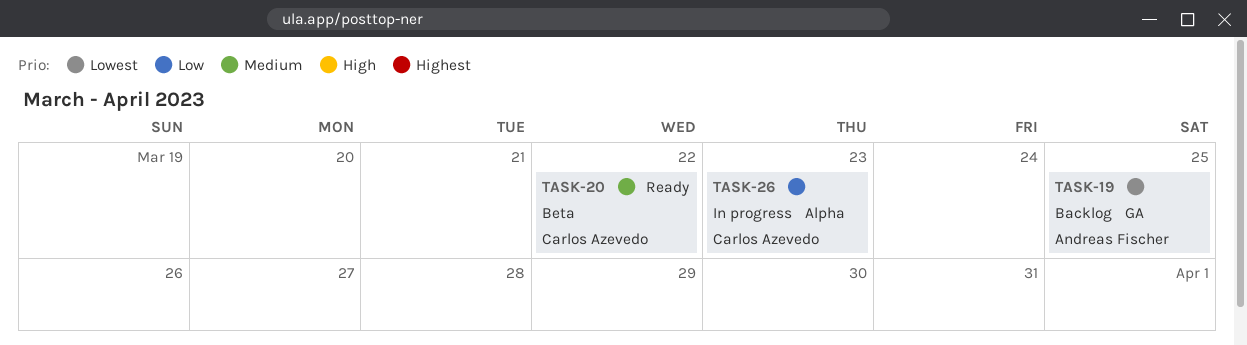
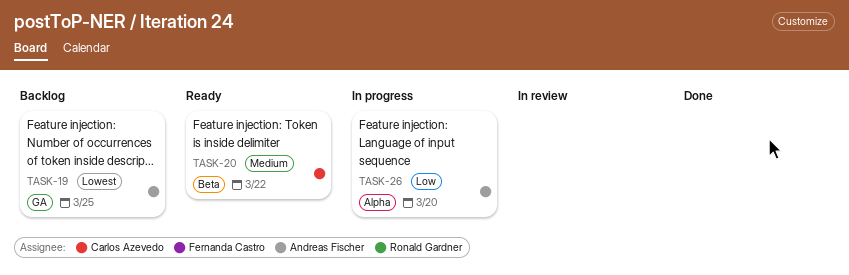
TASK-26, owner: Carlos Azevedo -> Andreas Fischer
TASK-26, day: Mar 23 -> Mar 20

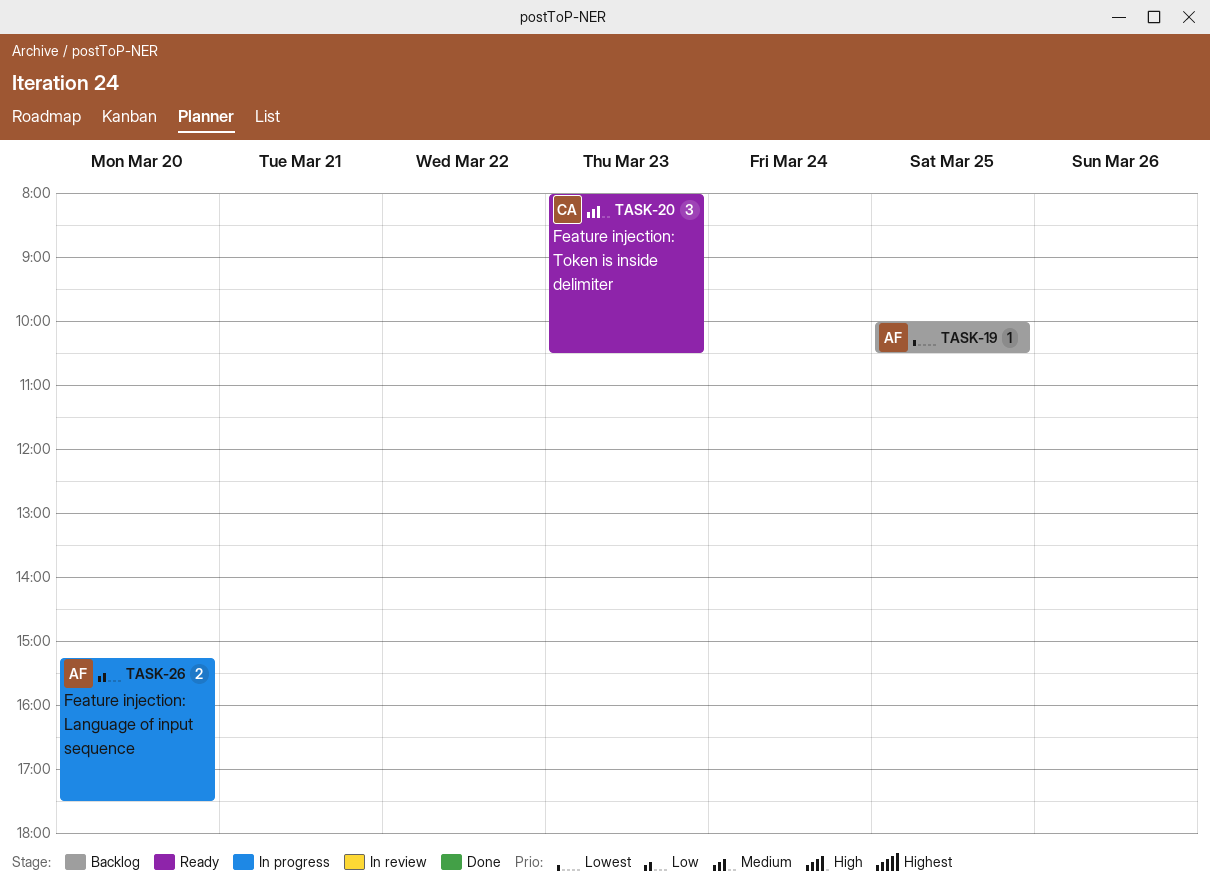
TASK-20, day: Mar 22 -> Mar 23

